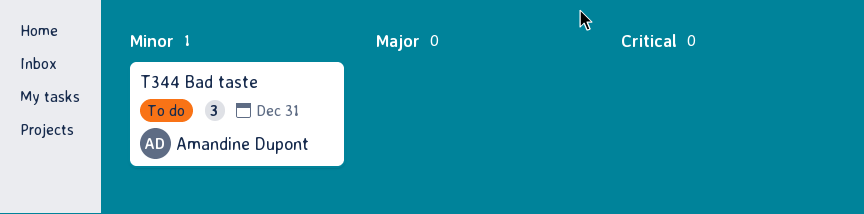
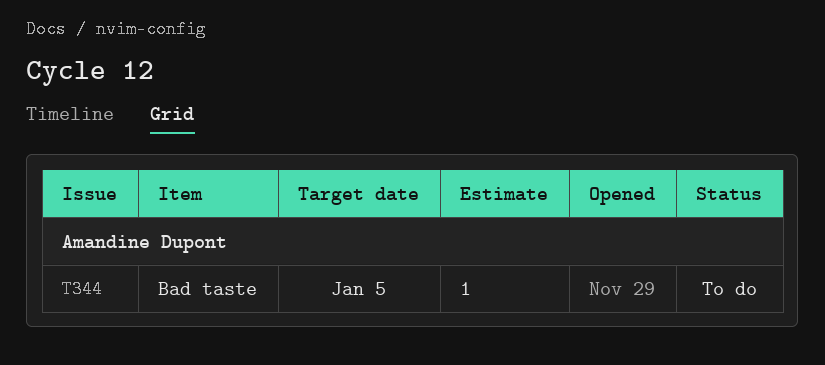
T344, estimate: 3 -> 1
T344, due: Dec 31 -> Jan 5

